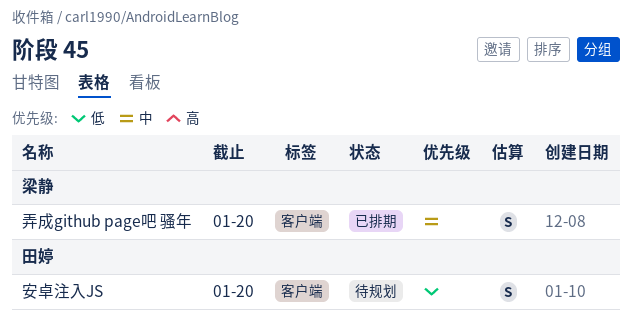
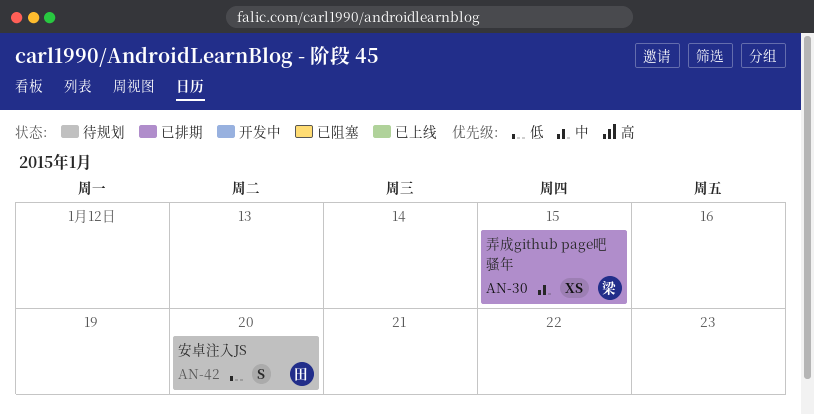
弄成github page吧 骚年, estimate: S -> XS
弄成github page吧 骚年, due: Jan 20 -> Jan 15

